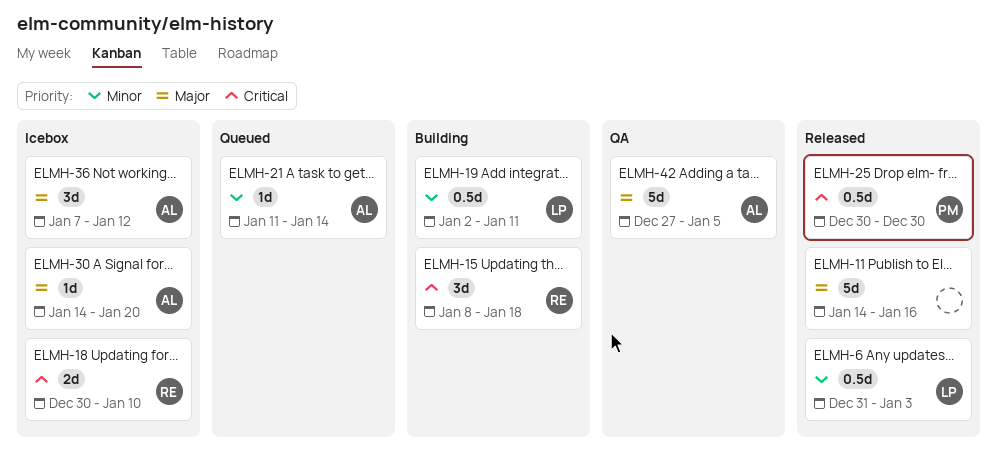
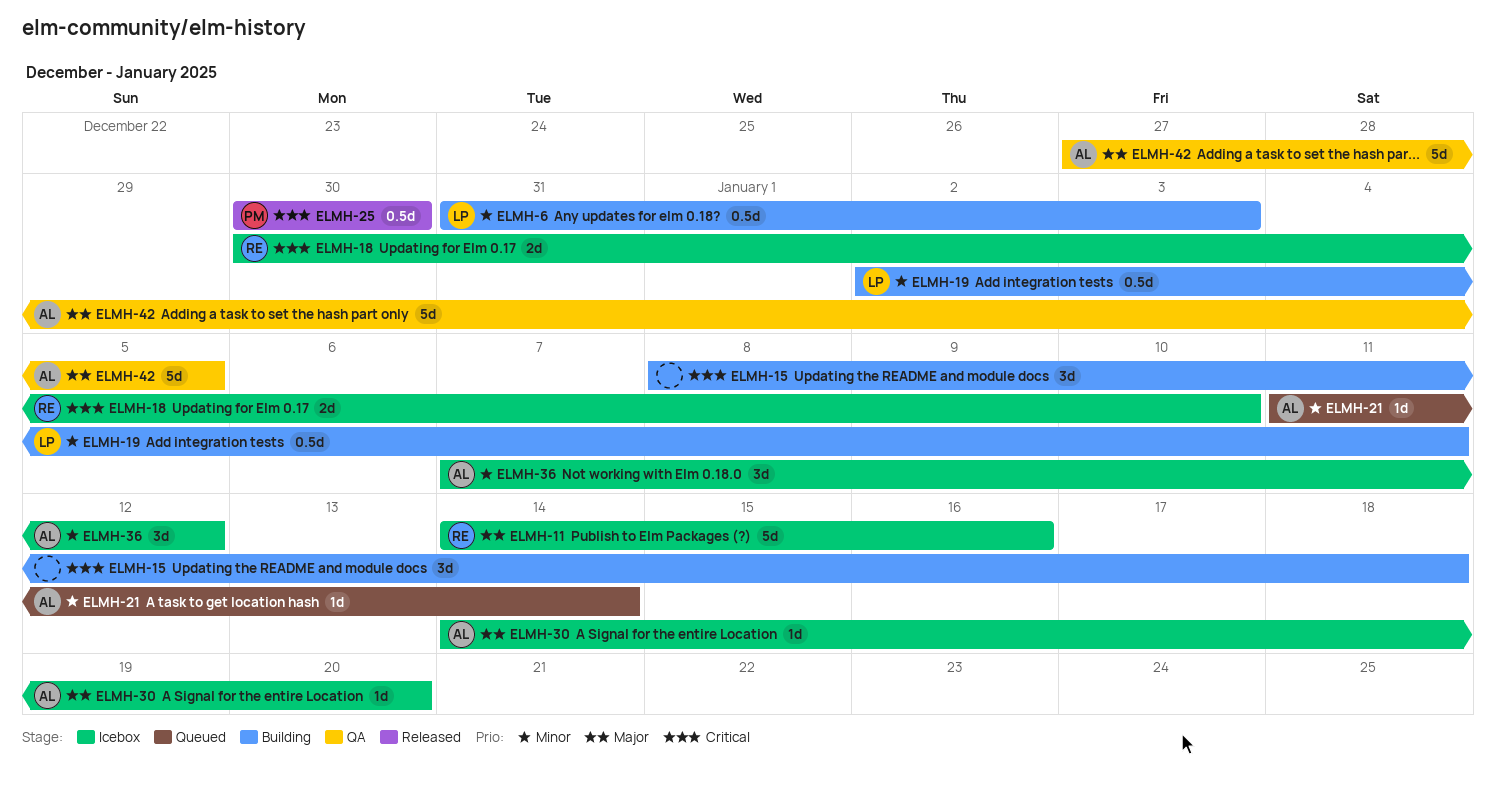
ELMH-6, status: Released -> Building
ELMH-11, status: Released -> Icebox
ELMH-11, owner: none -> RE
ELMH-15, owner: RE -> none
ELMH-36, priority: Major -> Minor

